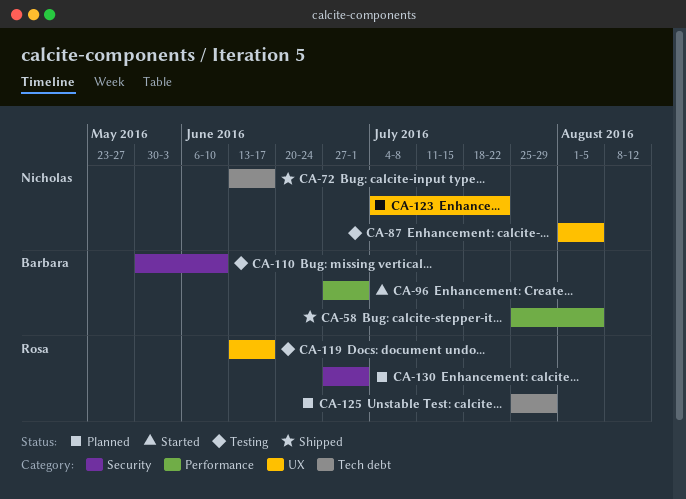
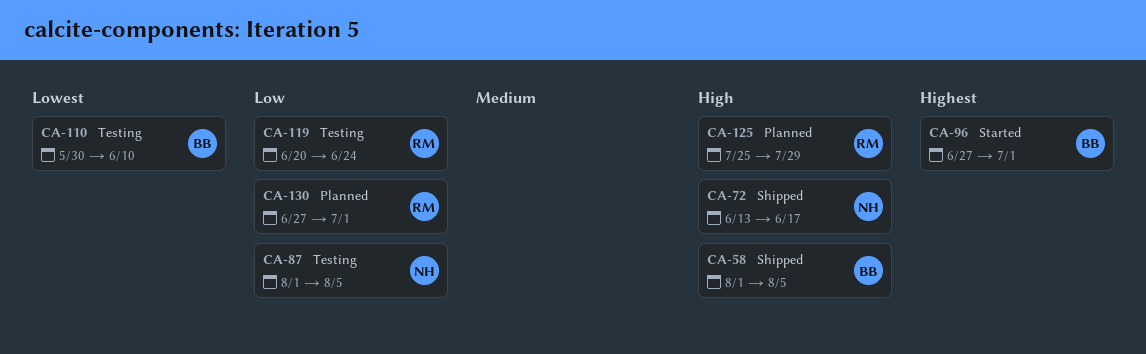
CA-58, start: Jul 25 -> Aug 1
CA-119, start: Jun 13 -> Jun 20
CA-119, due: Jun 17 -> Jun 24
CA-123: present -> none

